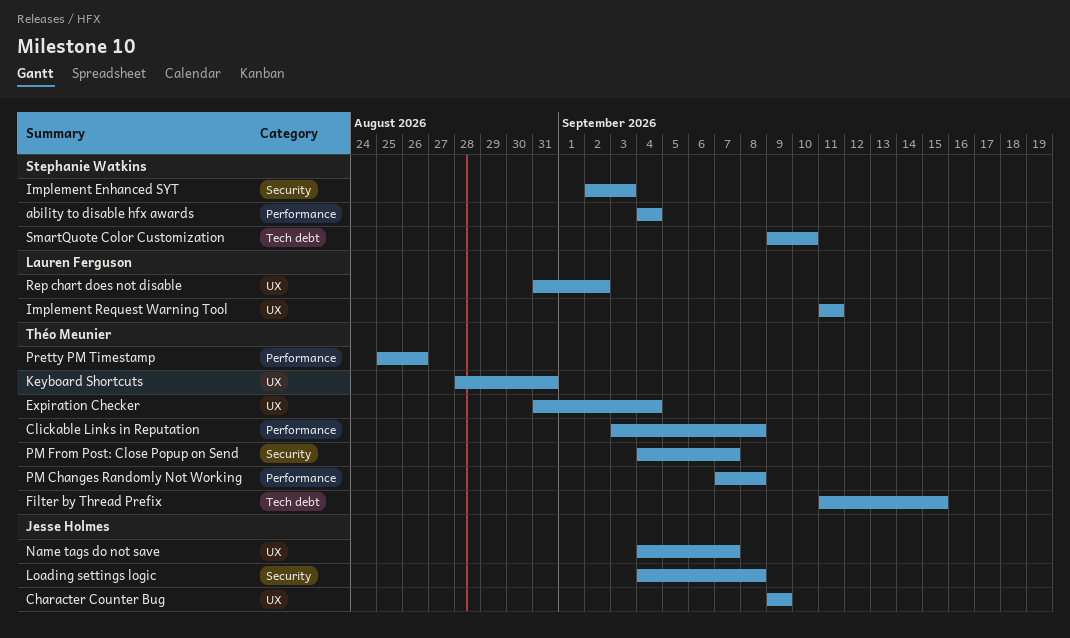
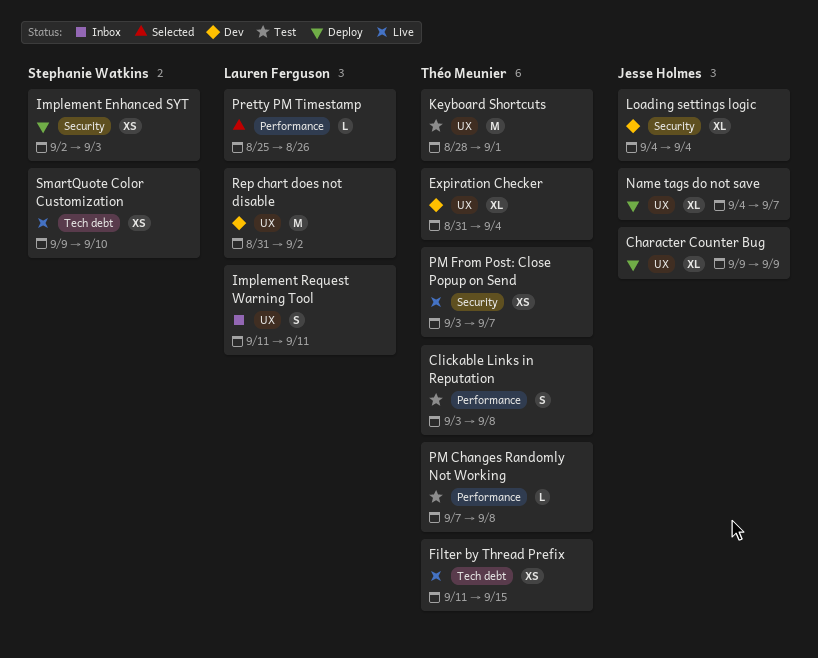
ability to disable hfx awards: present -> none
Keyboard Shortcuts, due: Aug 31 -> Sep 1
Loading settings logic, due: Sep 8 -> Sep 4
PM From Post: Close Popup on Send, start: Sep 4 -> Sep 3
Pretty PM Timestamp, owner: Théo Meunier -> Lauren Ferguson

